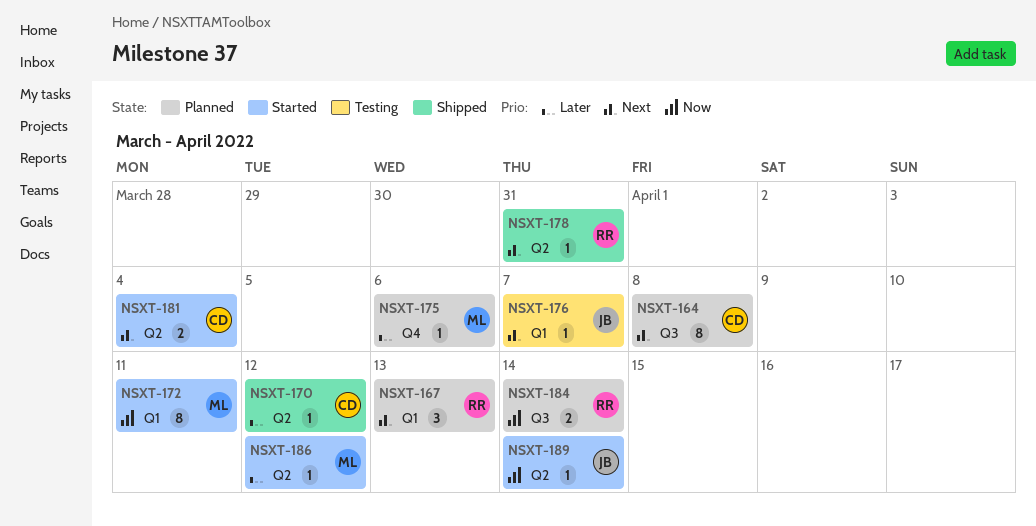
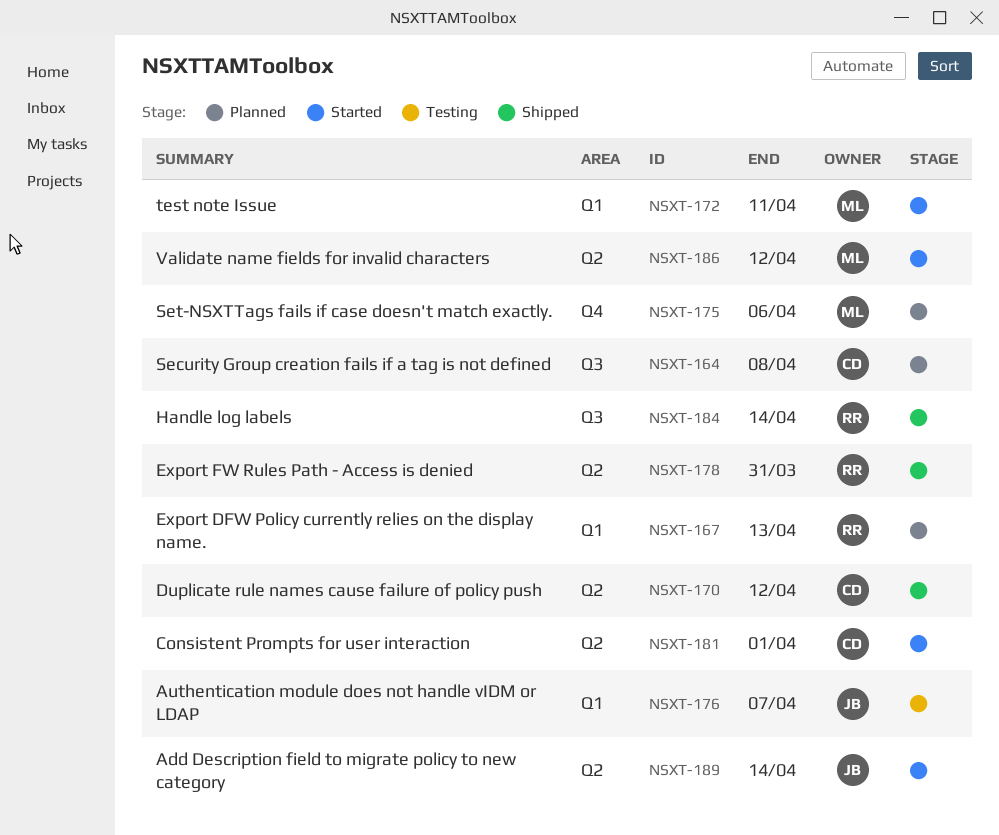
NSXT-181, due: Apr 4 -> Apr 1
NSXT-184, status: Planned -> Shipped

